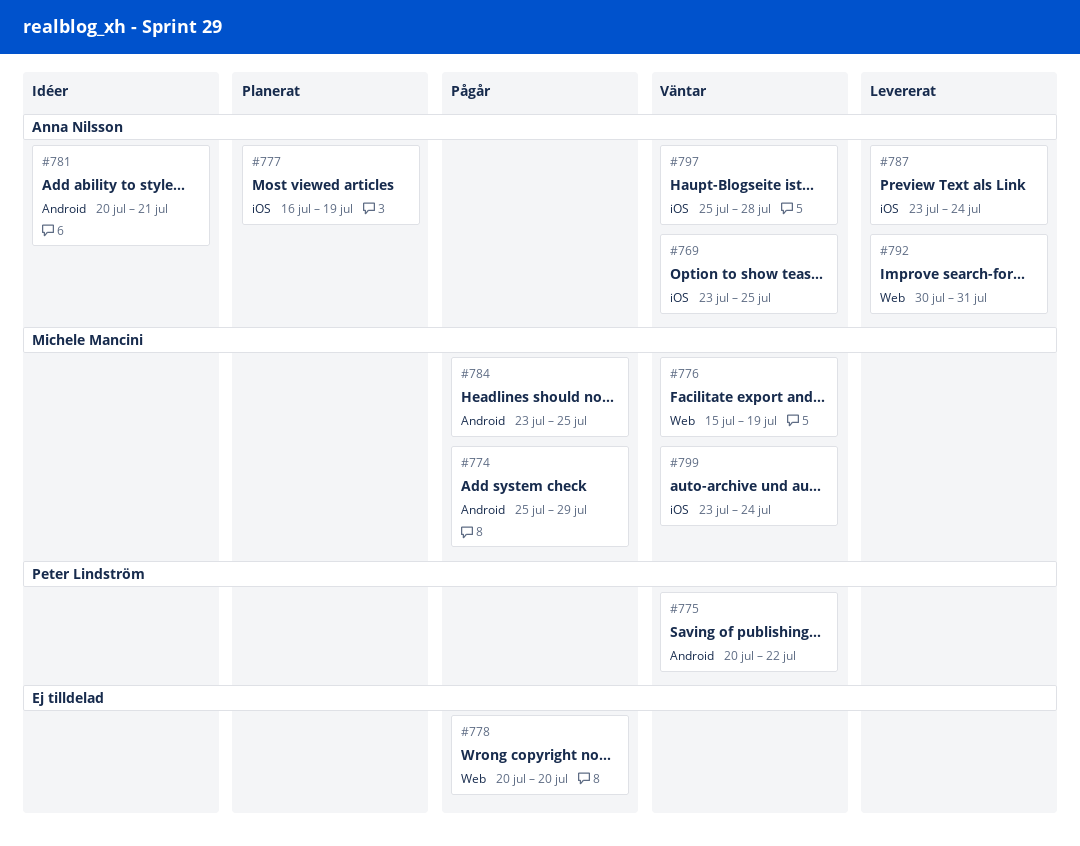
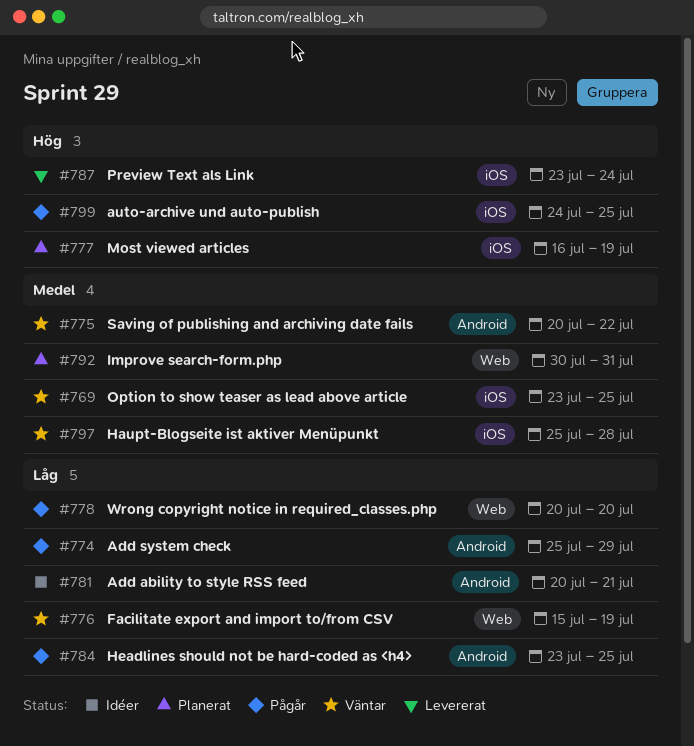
#792, status: Levererat -> Planerat
#799, status: Väntar -> Pågår
#799, start: Jul 23 -> Jul 24
#799, due: Jul 24 -> Jul 25

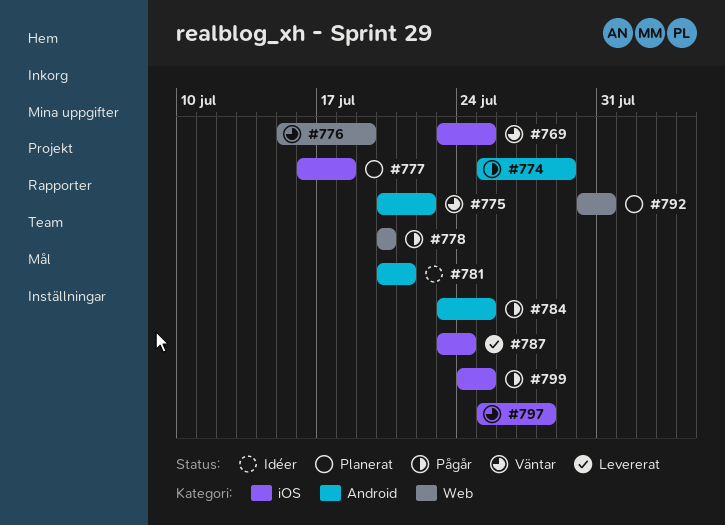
#777, due: Jul 19 -> Jul 18

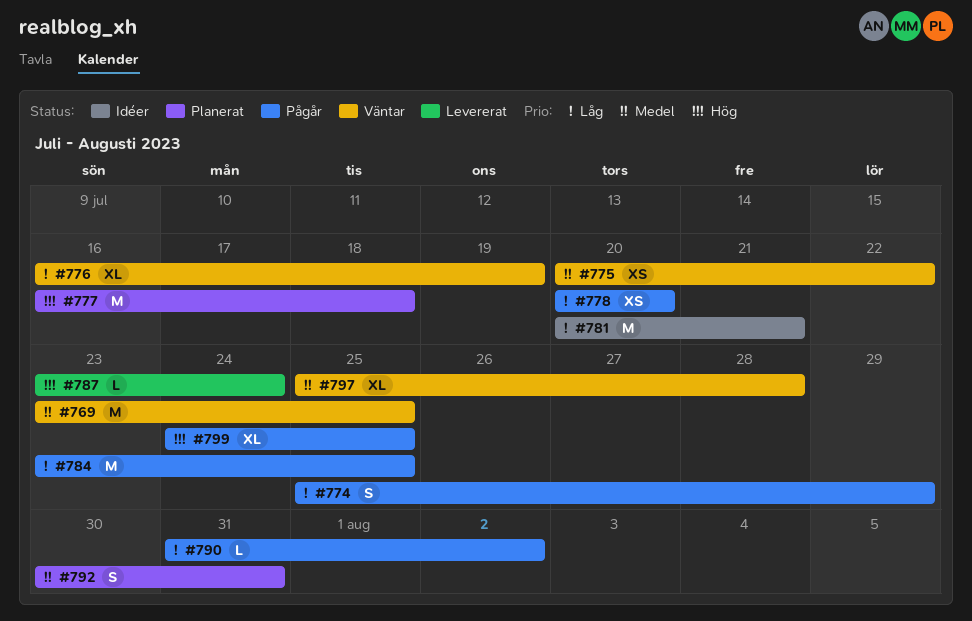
#776, start: Jul 15 -> Jul 16
#790: none -> present

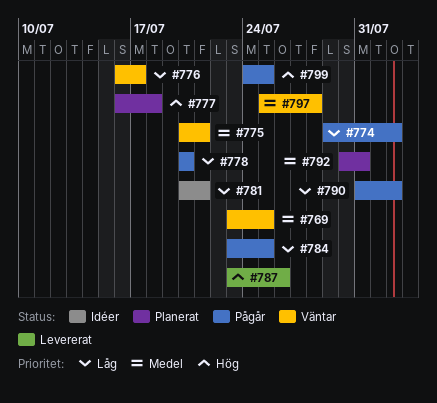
#774, start: Jul 25 -> Jul 29
#774, due: Jul 29 -> Aug 2
#775, due: Jul 22 -> Jul 21
#776, due: Jul 19 -> Jul 17
#787, due: Jul 24 -> Jul 26

